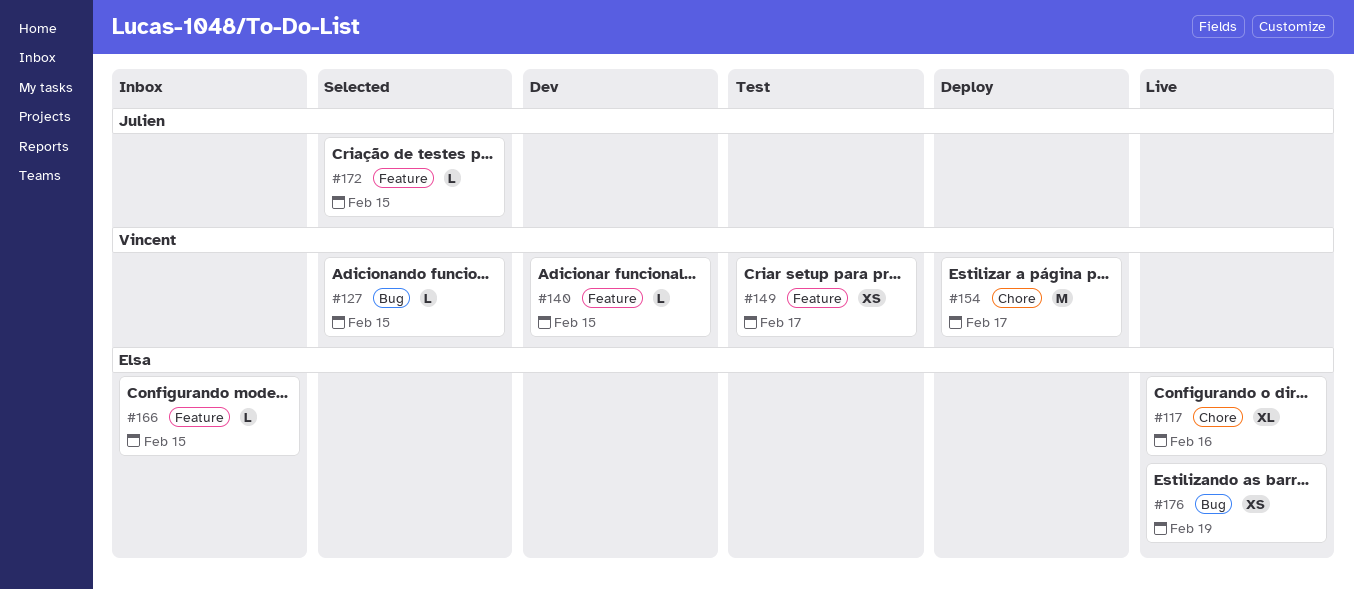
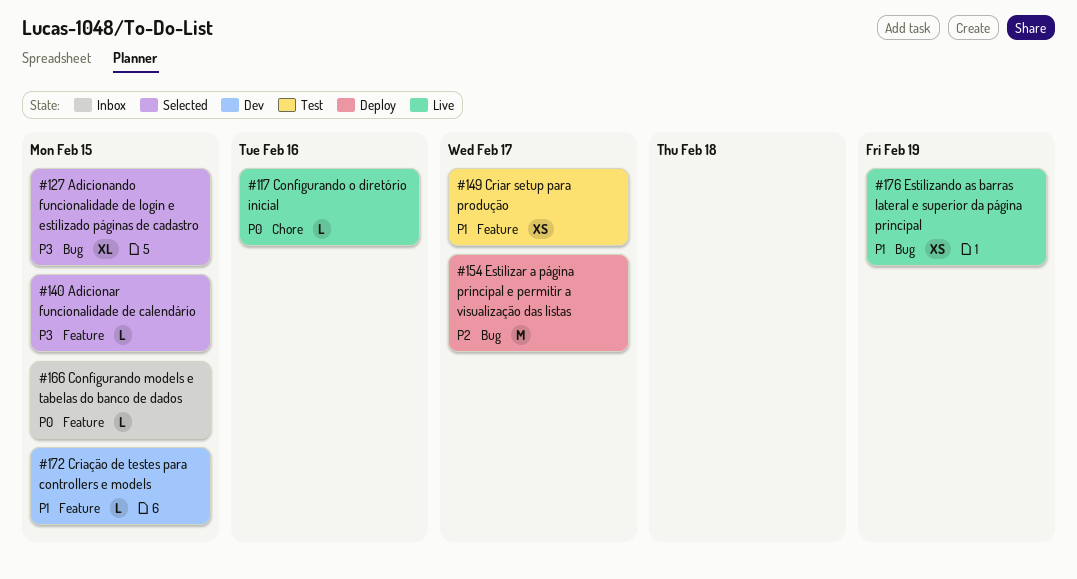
#117, estimate: XL -> L
#127, estimate: L -> XL
#140, status: Dev -> Selected
#154, label: Chore -> Bug
#172, status: Selected -> Dev

